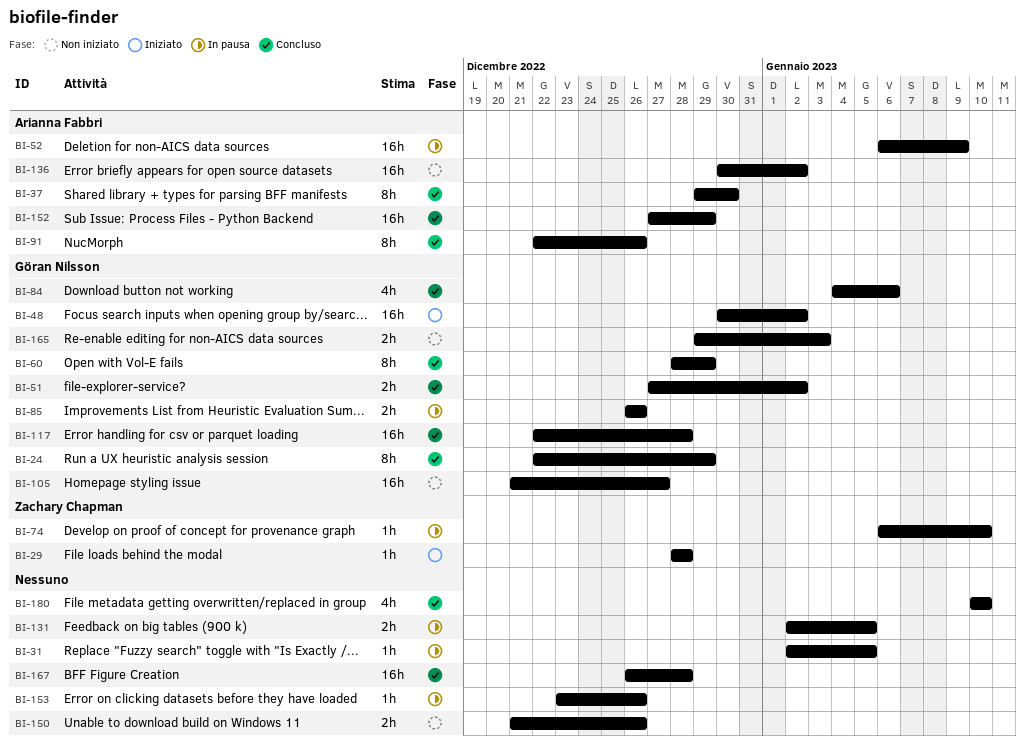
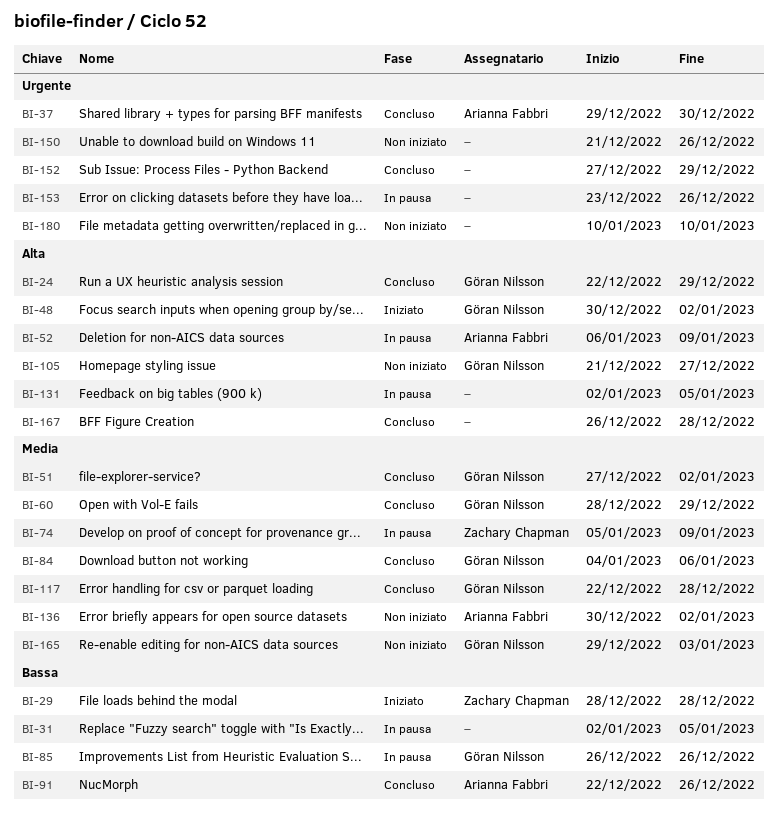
BI-74, start: Jan 6 -> Jan 5
BI-74, due: Jan 10 -> Jan 9
BI-152, owner: Arianna Fabbri -> none
BI-180, status: Concluso -> Non iniziato

